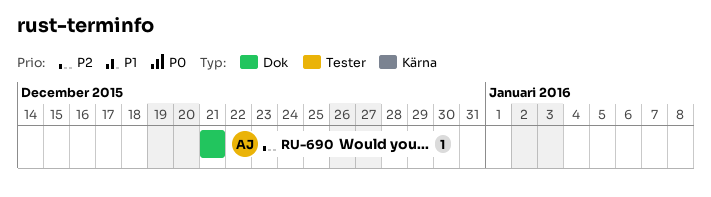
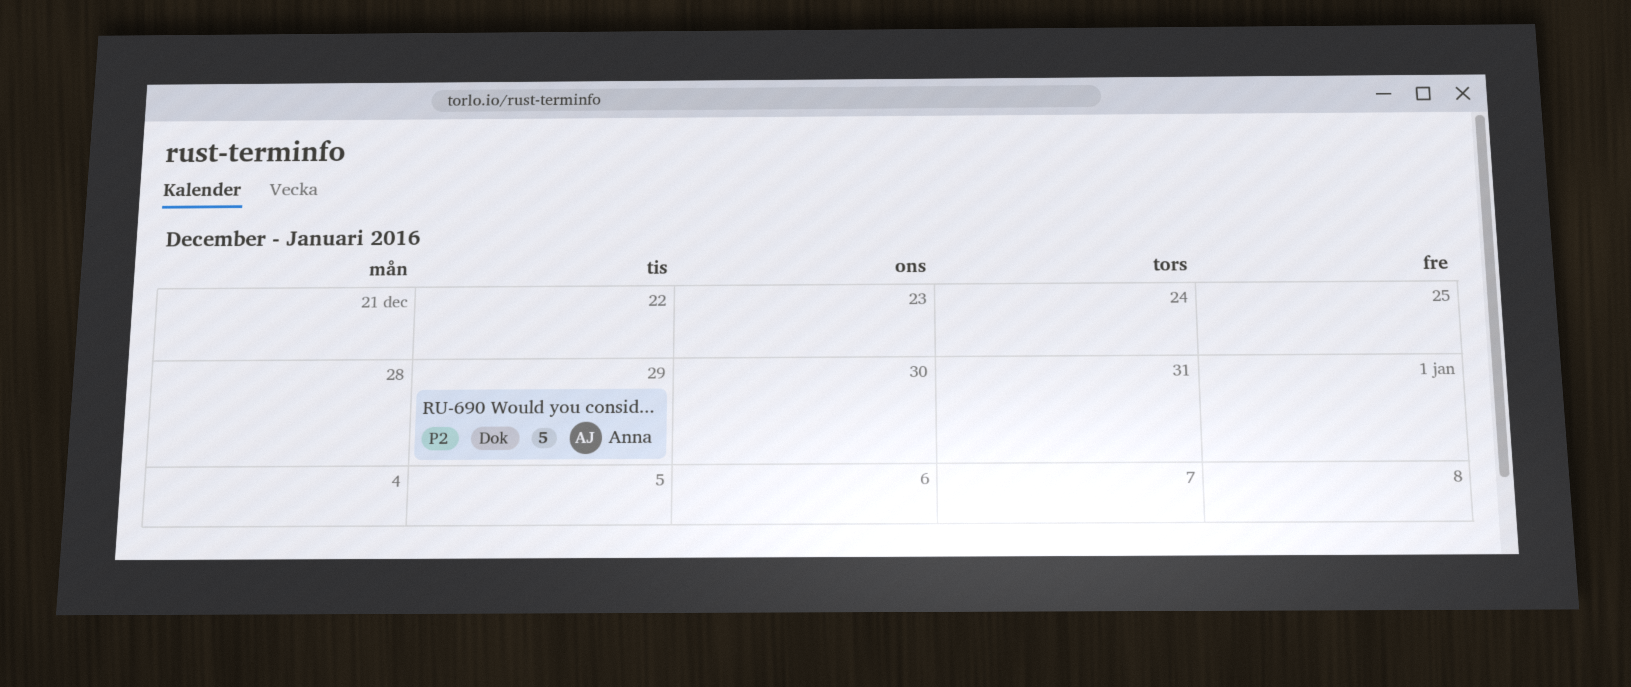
RU-690, estimate: 1 -> 5
RU-690, due: Dec 21 -> Dec 29

